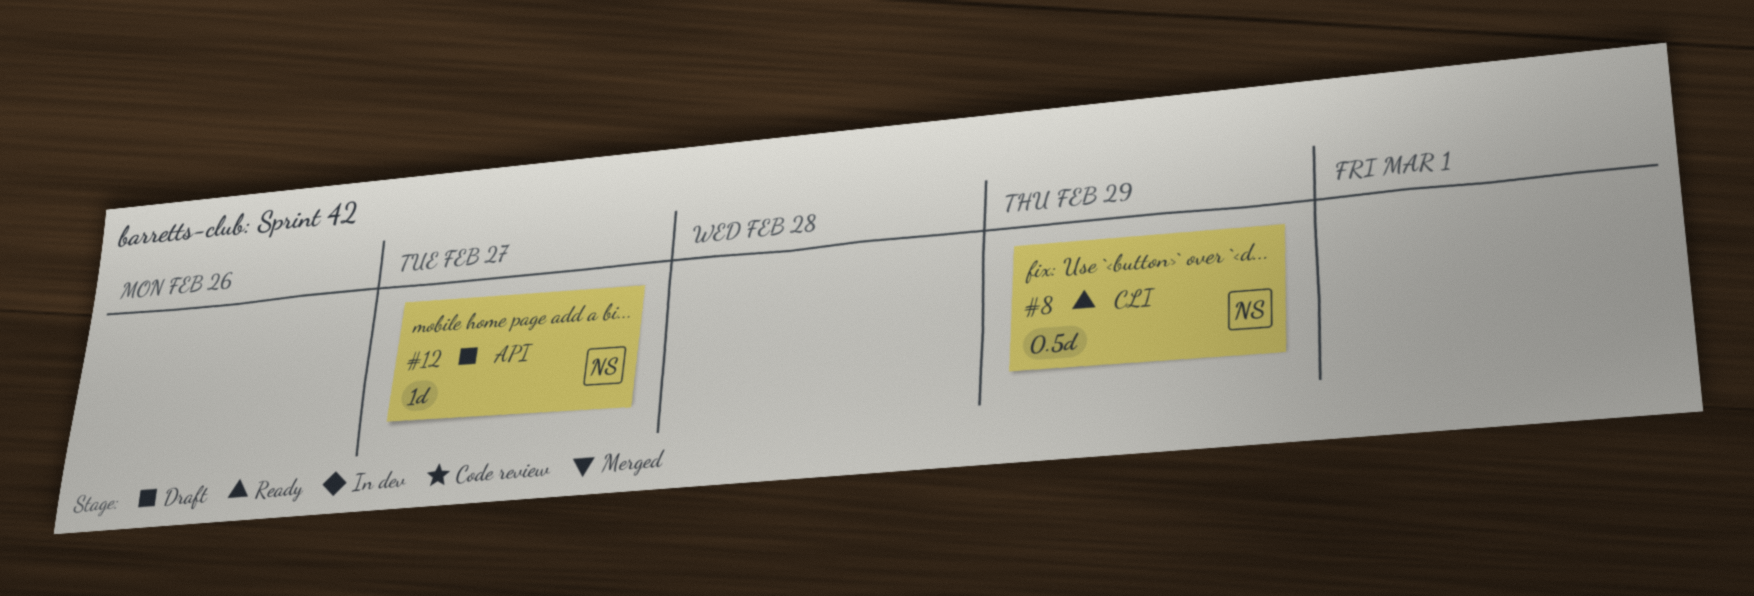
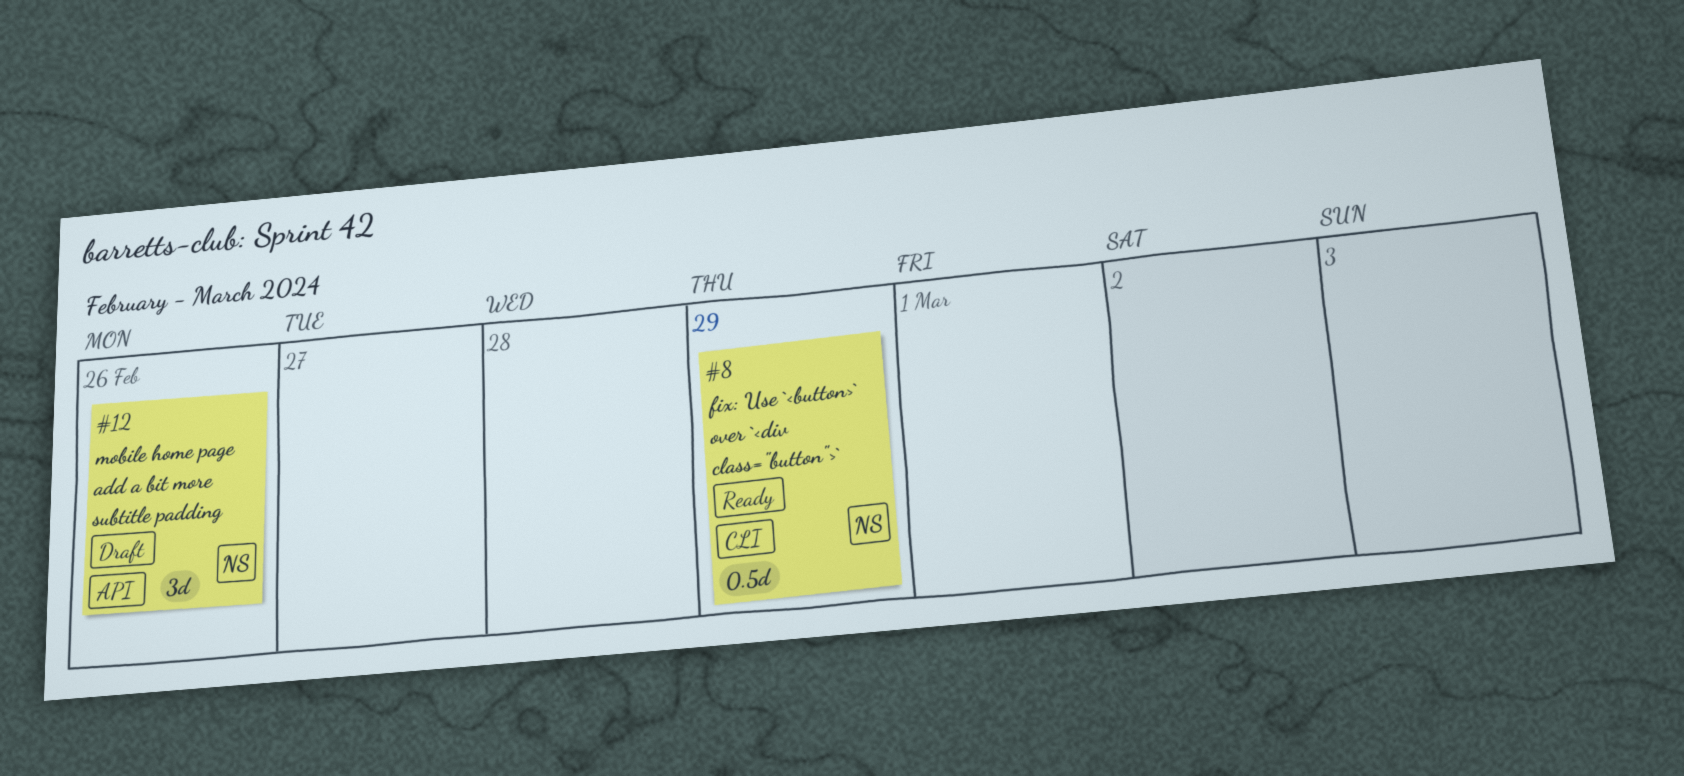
#12, estimate: 1d -> 3d
#12, due: Feb 27 -> Feb 26

